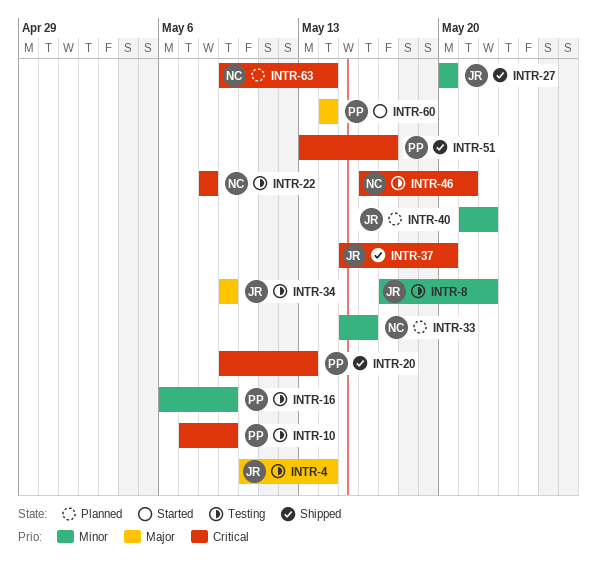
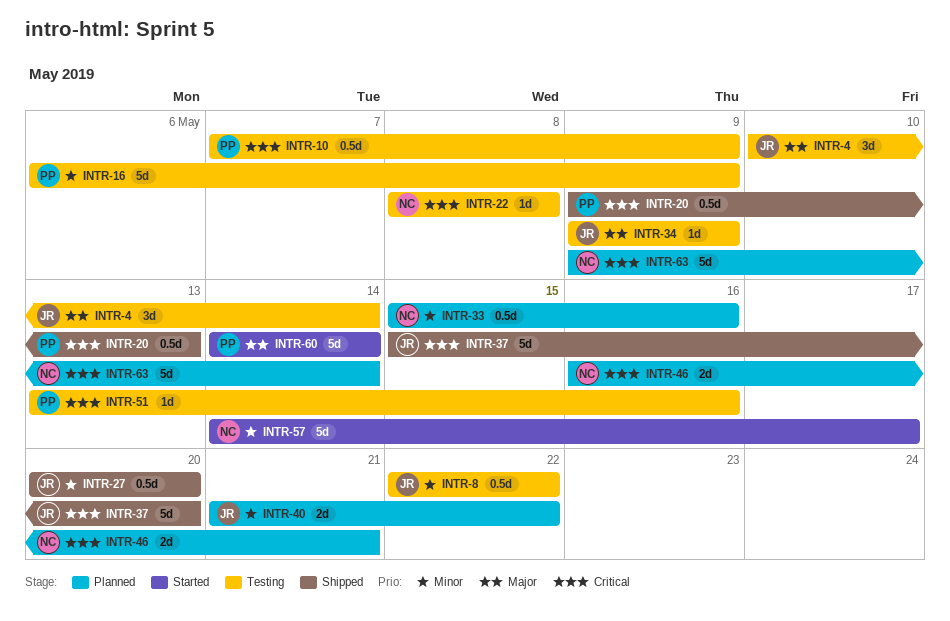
INTR-8, start: May 17 -> May 22
INTR-46, status: Testing -> Planned
INTR-51, status: Shipped -> Testing
INTR-51, due: May 17 -> May 16
INTR-57: none -> present

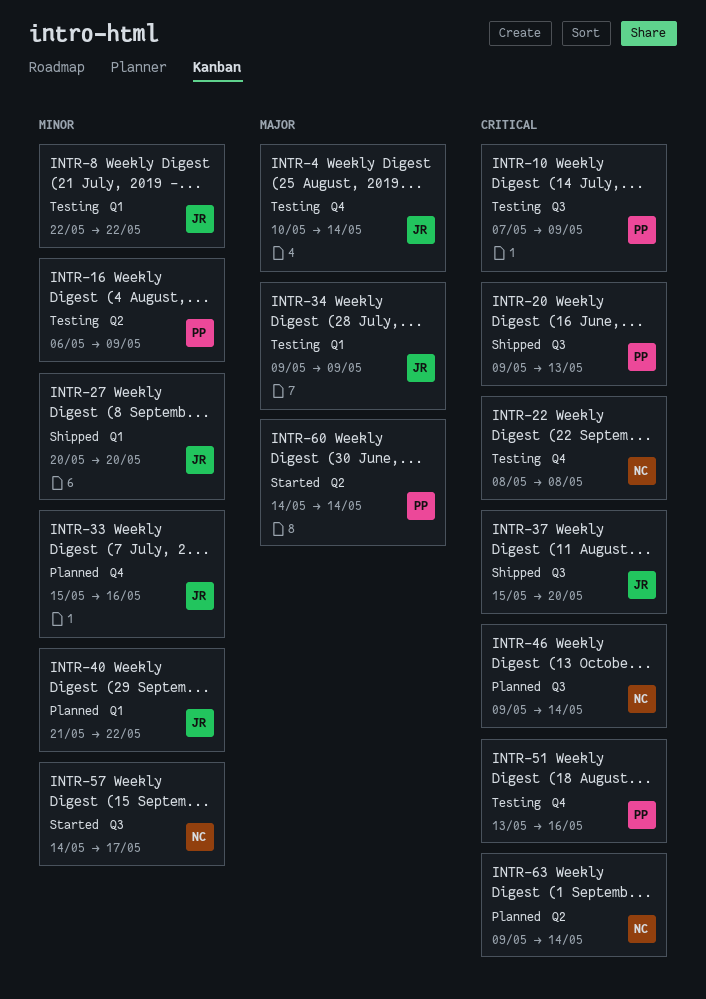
INTR-33, owner: NC -> JR
INTR-46, start: May 16 -> May 9
INTR-46, due: May 21 -> May 14

